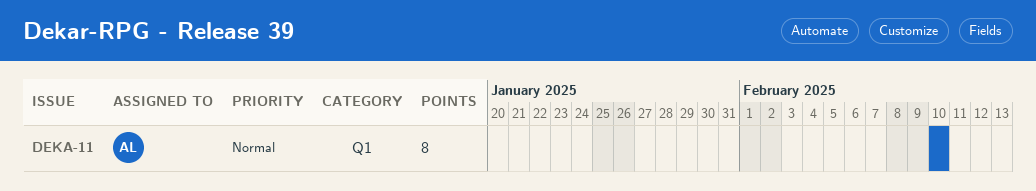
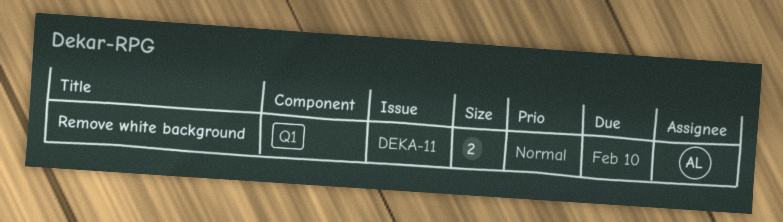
DEKA-11, estimate: 8 -> 2

